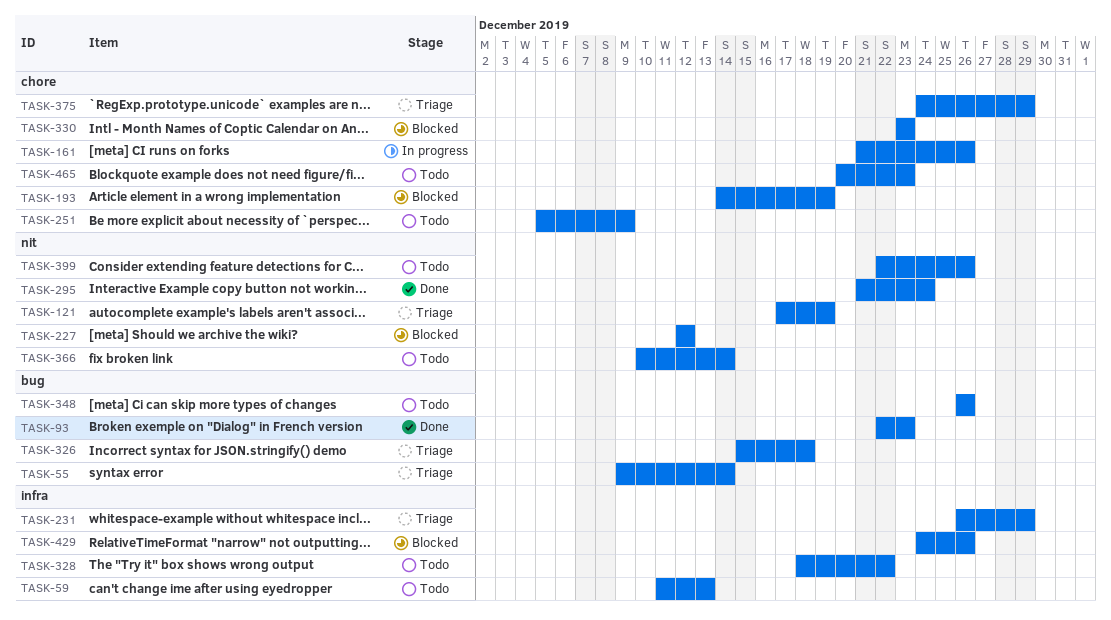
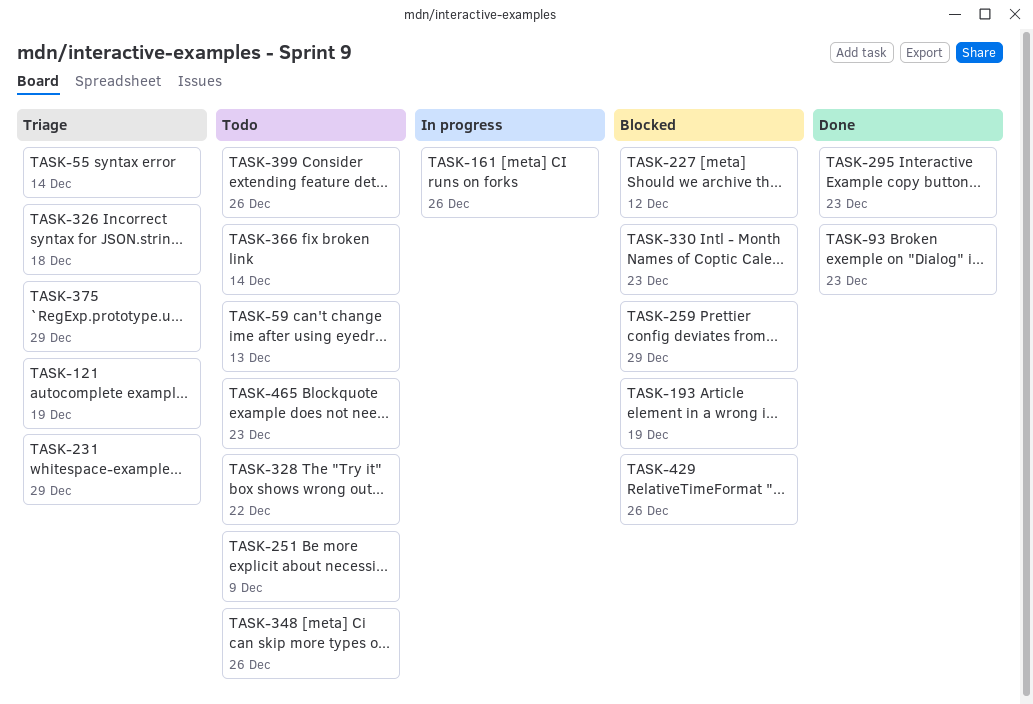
TASK-259: none -> present
TASK-295, due: Dec 24 -> Dec 23

